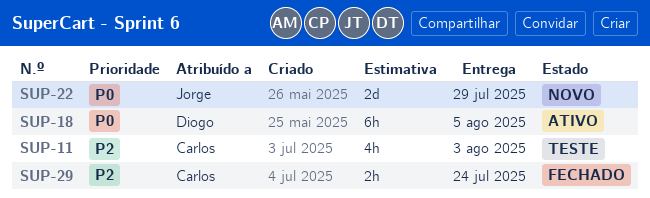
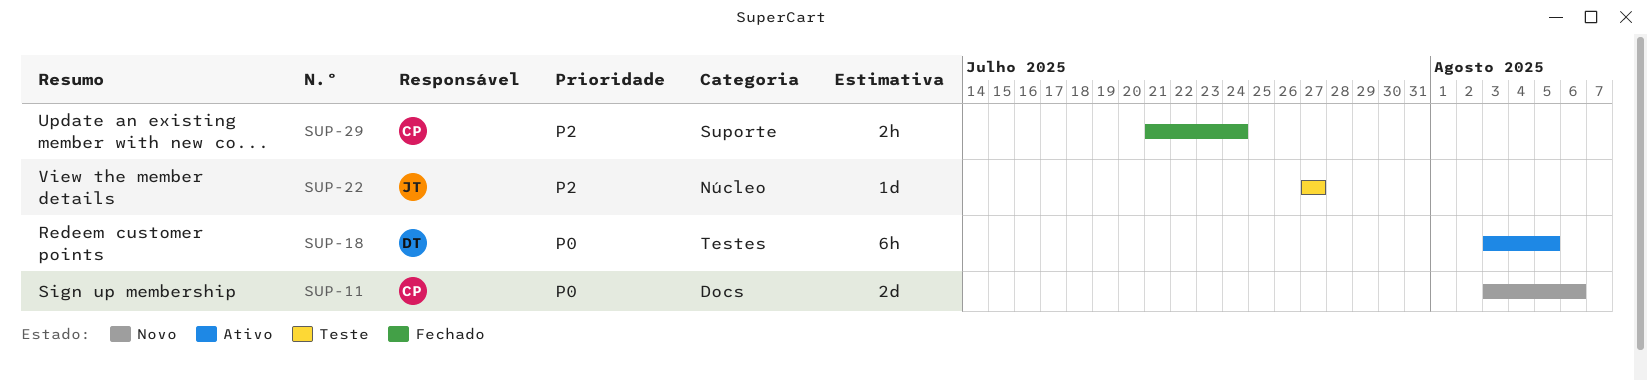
SUP-11, status: Teste -> Novo
SUP-11, priority: P2 -> P0
SUP-11, estimate: 4h -> 2d
SUP-11, due: Aug 3 -> Aug 6
SUP-22, status: Novo -> Teste
SUP-22, priority: P0 -> P2
SUP-22, estimate: 2d -> 1d
SUP-22, due: Jul 29 -> Jul 27

